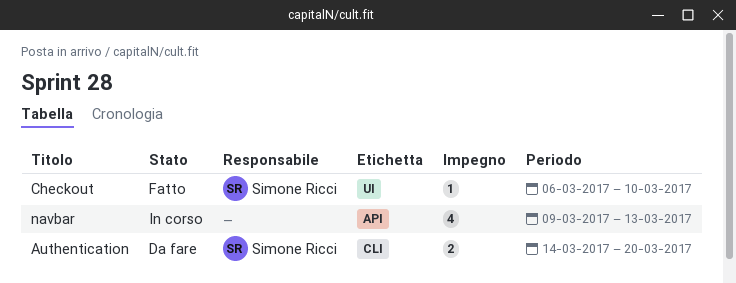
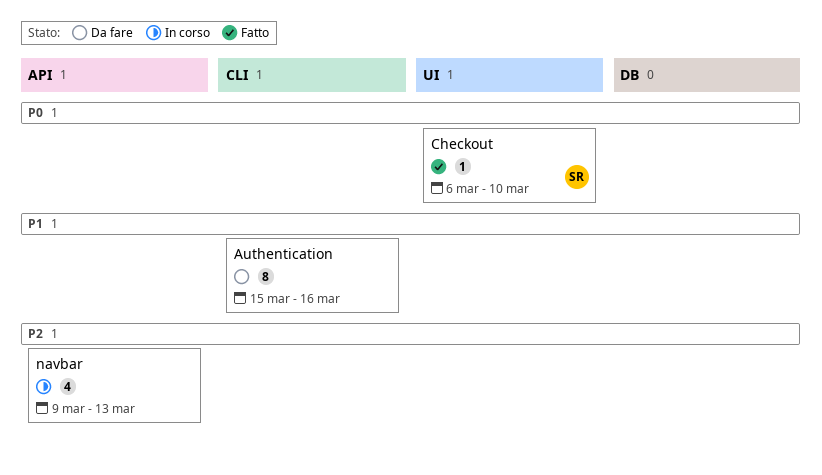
Authentication, owner: Simone Ricci -> none
Authentication, estimate: 2 -> 8
Authentication, start: Mar 14 -> Mar 15
Authentication, due: Mar 20 -> Mar 16

